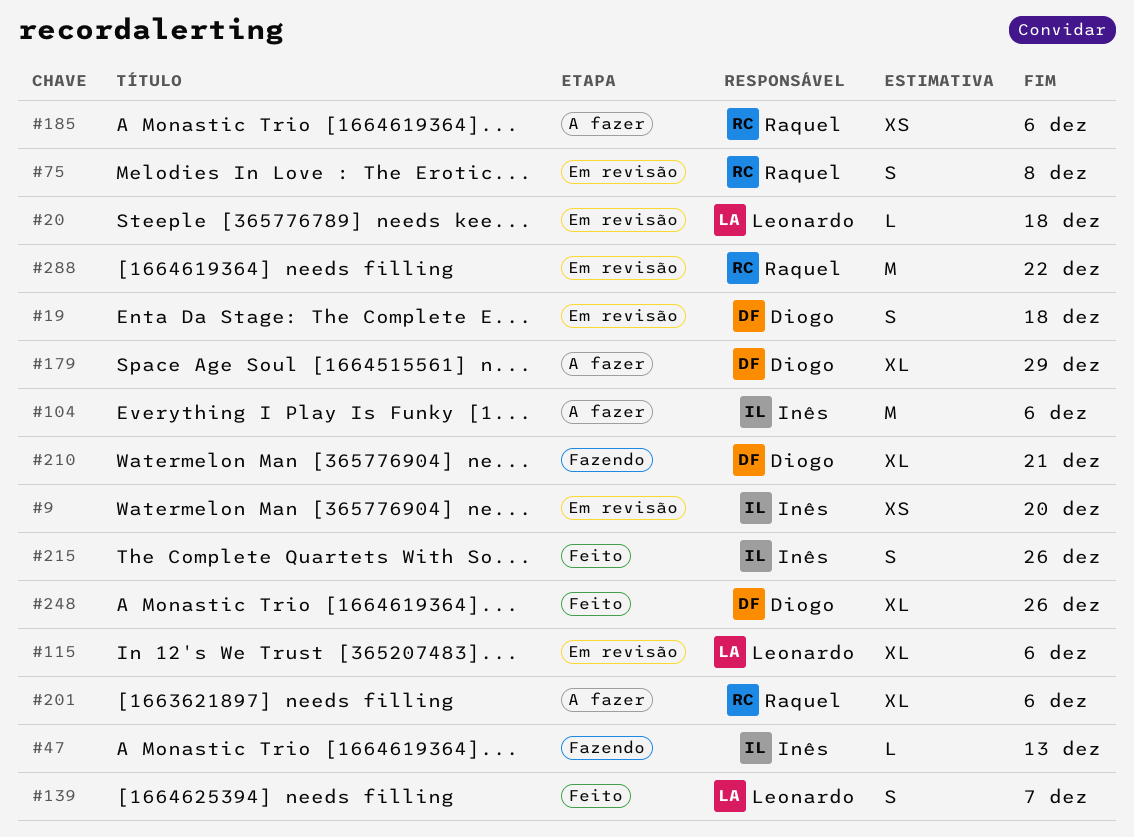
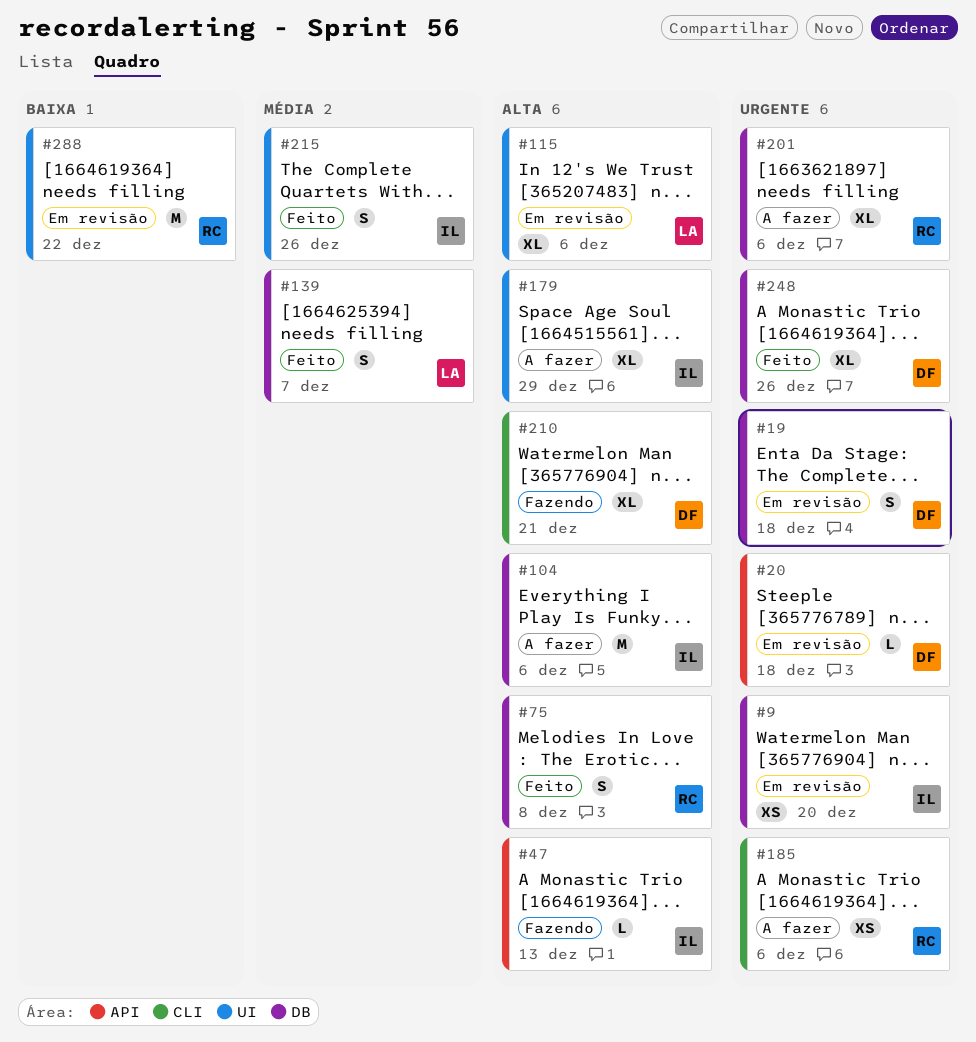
#20, owner: Leonardo -> Diogo
#75, status: Em revisão -> Feito
#179, owner: Diogo -> Inês

